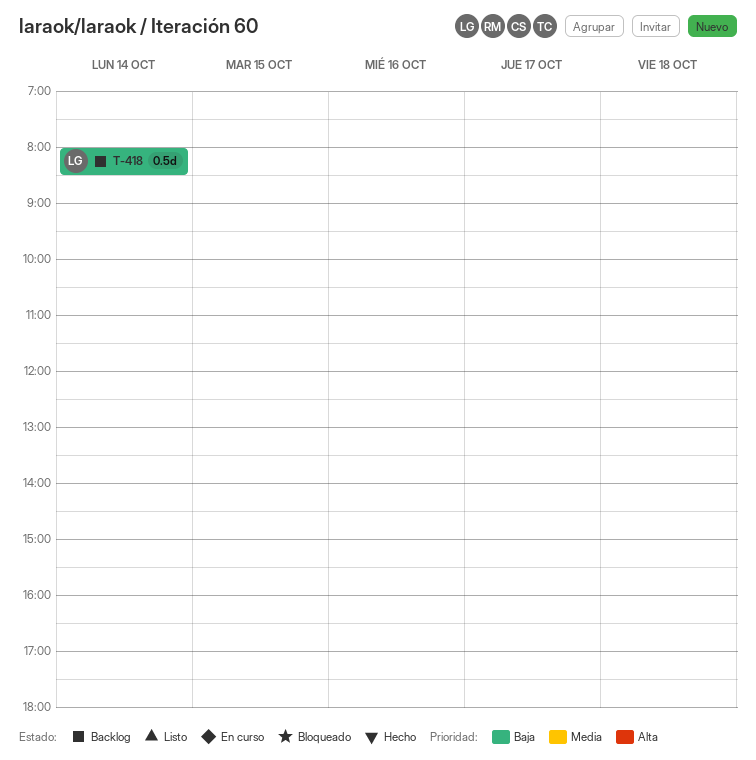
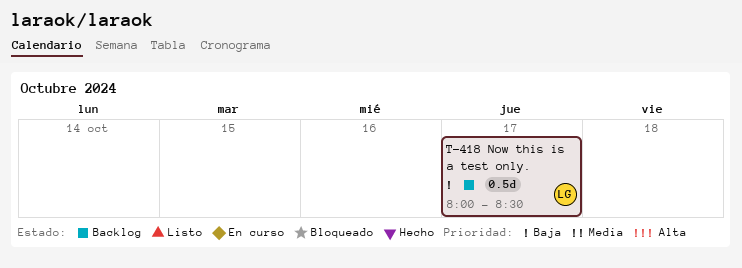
T-418, day: Oct 14 -> Oct 17

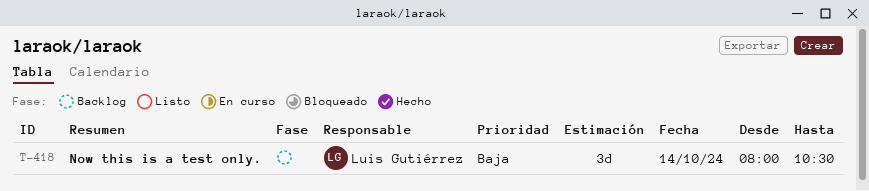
T-418, estimate: 0.5d -> 3d
T-418, day: Oct 17 -> Oct 14
T-418, ends: 08:30 -> 10:30

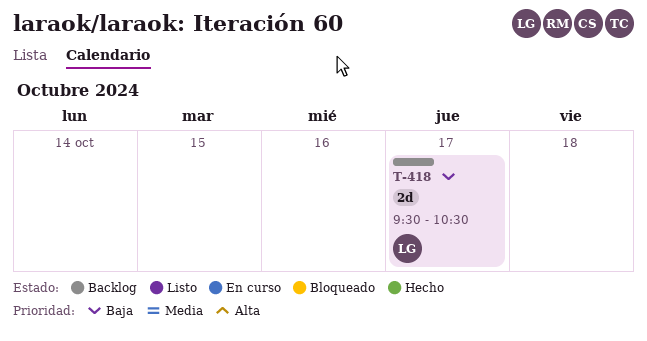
T-418, estimate: 3d -> 2d
T-418, day: Oct 14 -> Oct 17
T-418, begins: 08:00 -> 09:30

